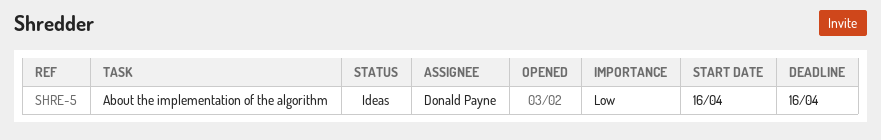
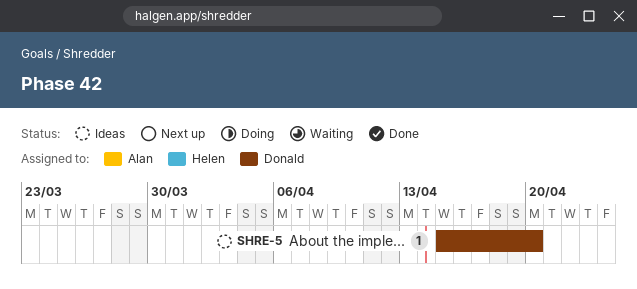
SHRE-5, start: Apr 16 -> Apr 15
SHRE-5, due: Apr 16 -> Apr 20

